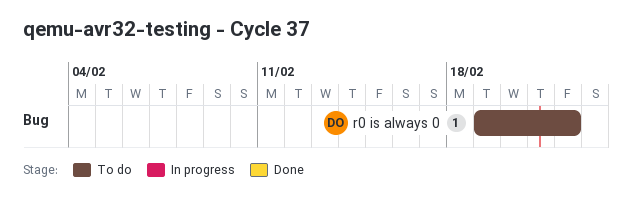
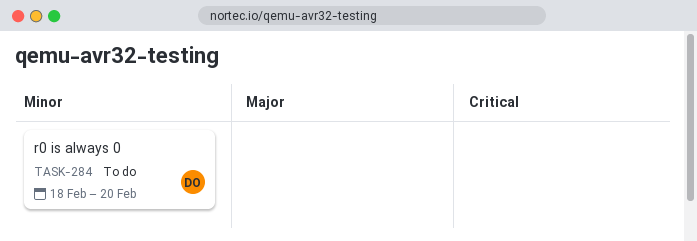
r0 is always 0, start: Feb 19 -> Feb 18
r0 is always 0, due: Feb 22 -> Feb 20

